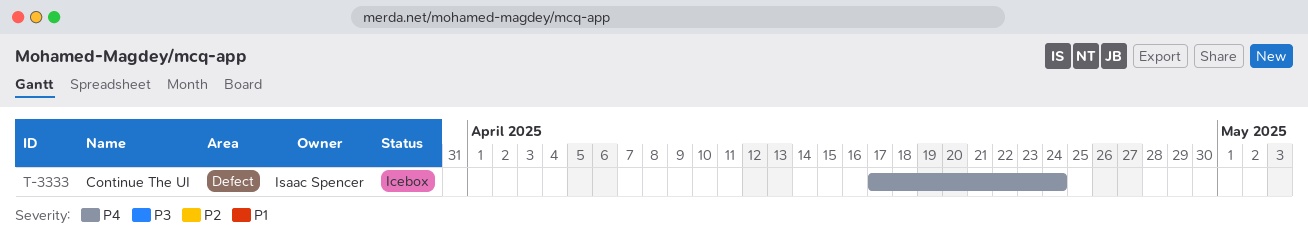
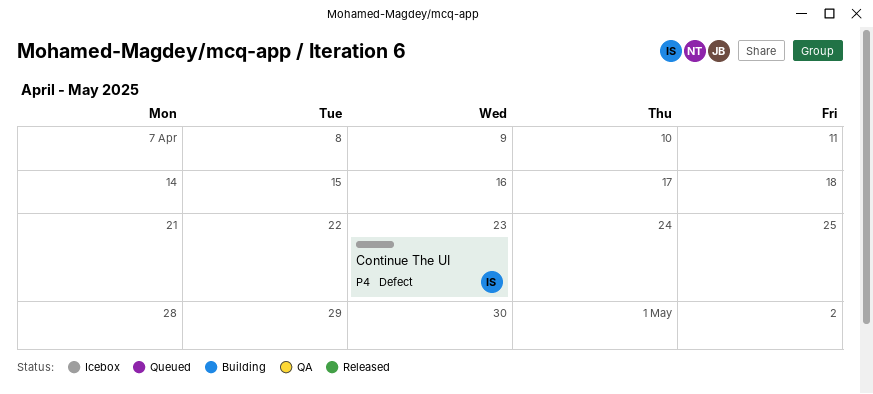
Continue The UI, due: Apr 24 -> Apr 23

